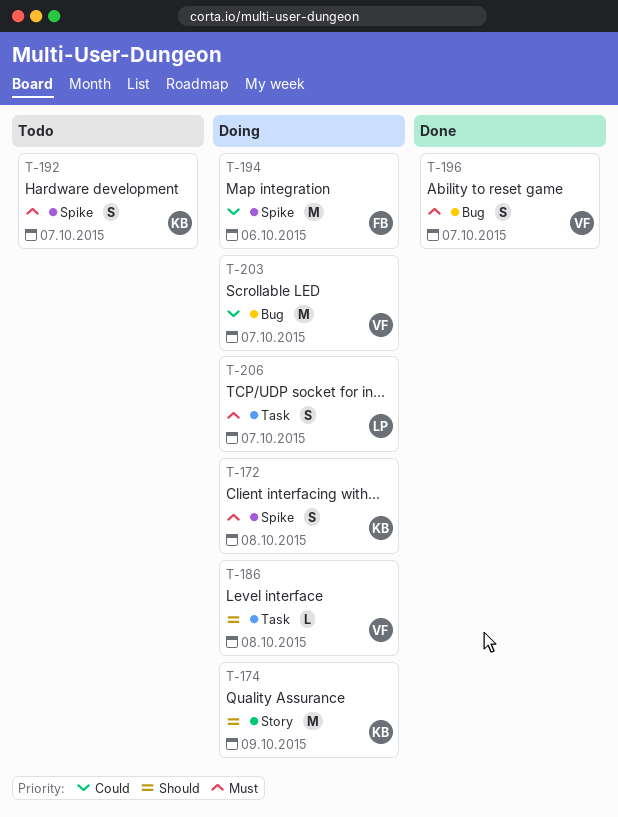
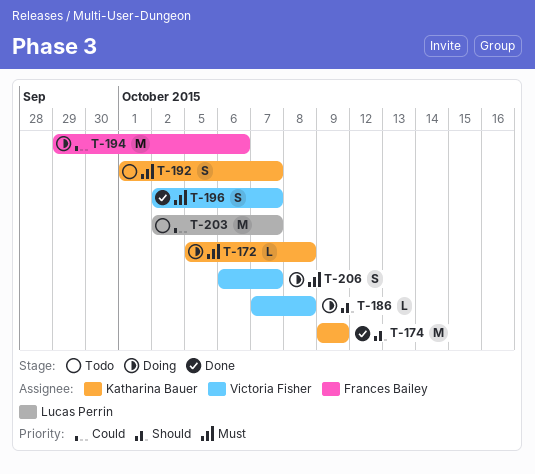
T-172, estimate: S -> L
T-174, status: Doing -> Done
T-203, status: Doing -> Todo
T-203, owner: Victoria Fisher -> Lucas Perrin
T-206, owner: Lucas Perrin -> Victoria Fisher

